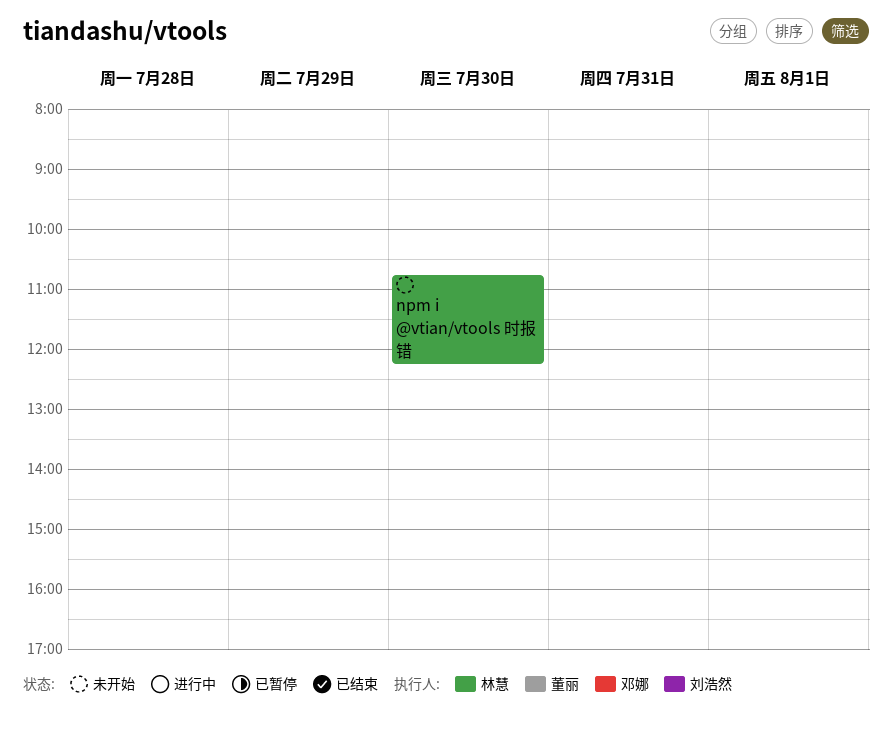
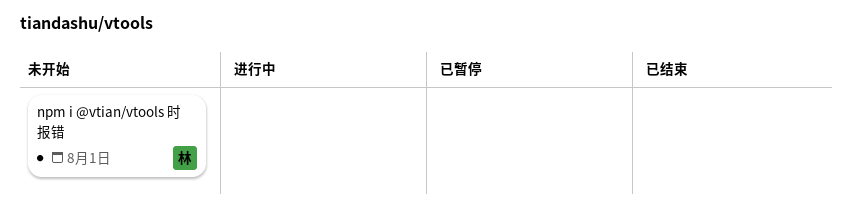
npm i @vtian/vtools 时报错, day: Jul 30 -> Aug 1

